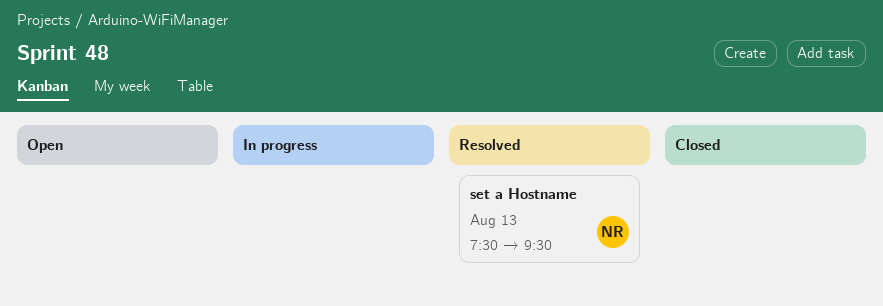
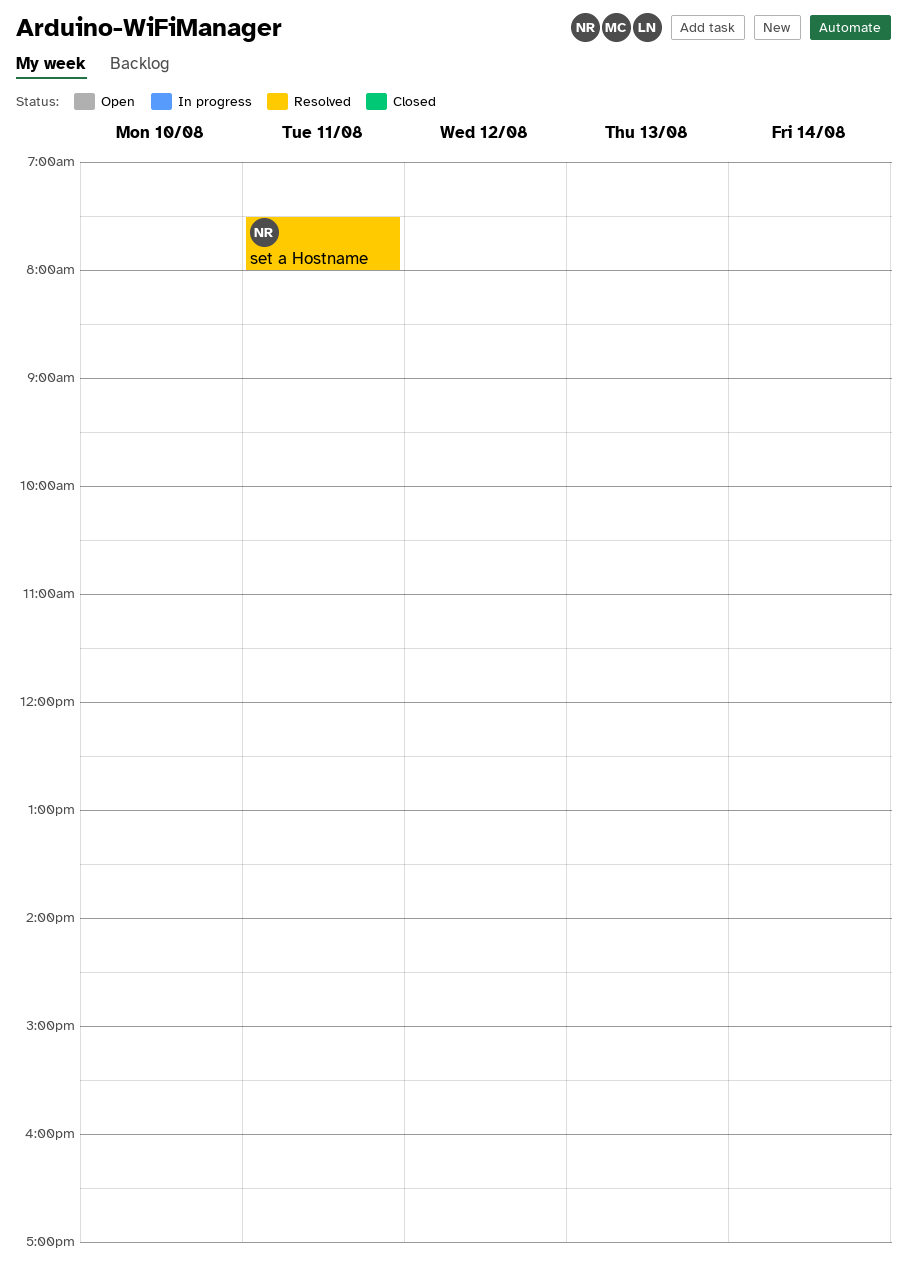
set a Hostname, day: Aug 13 -> Aug 11
set a Hostname, ends: 09:30 -> 08:00

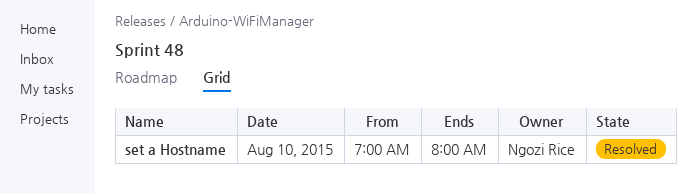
set a Hostname, day: Aug 11 -> Aug 10
set a Hostname, begins: 07:30 -> 07:00

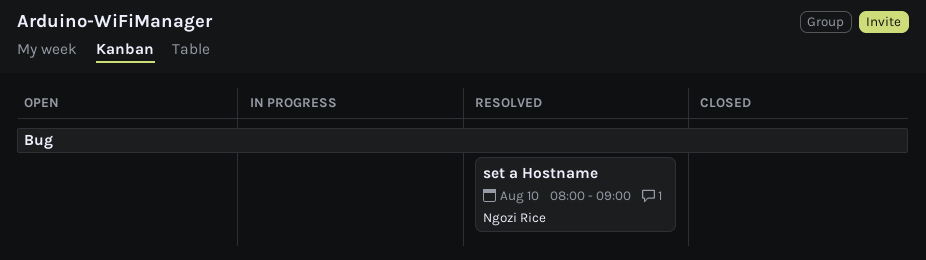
set a Hostname, begins: 07:00 -> 08:00
set a Hostname, ends: 08:00 -> 09:00

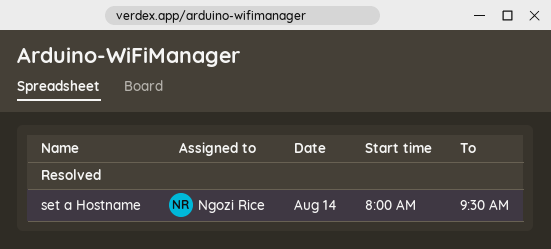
set a Hostname, day: Aug 10 -> Aug 14
set a Hostname, ends: 09:00 -> 09:30

